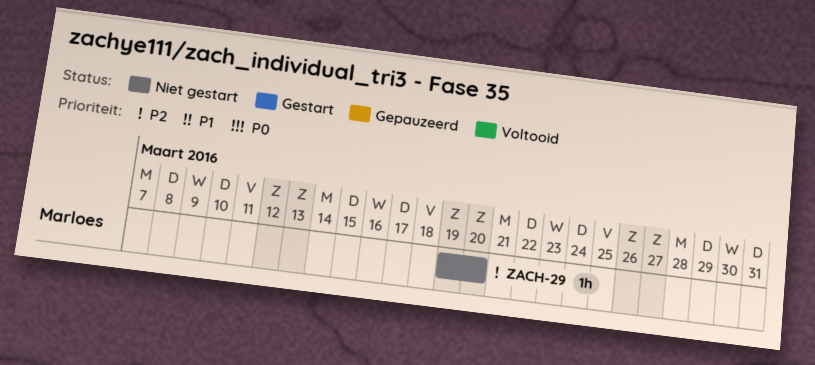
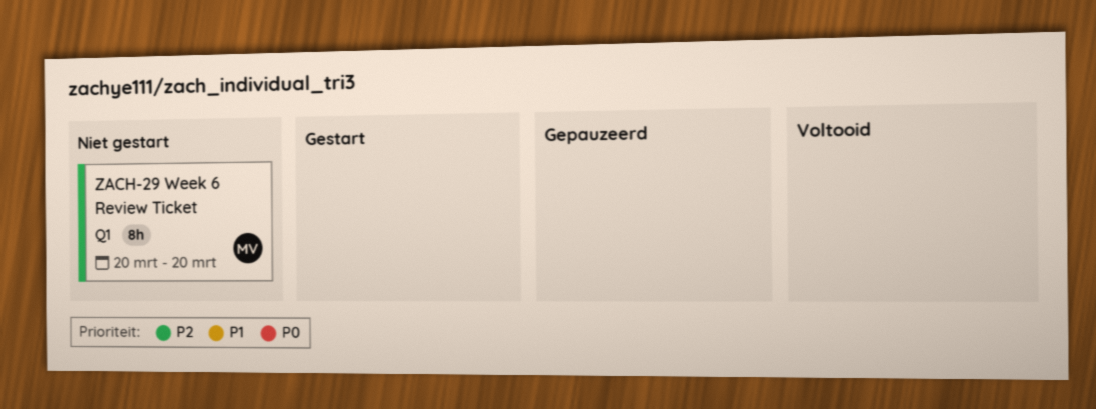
ZACH-29, estimate: 1h -> 8h
ZACH-29, start: Mar 19 -> Mar 20

